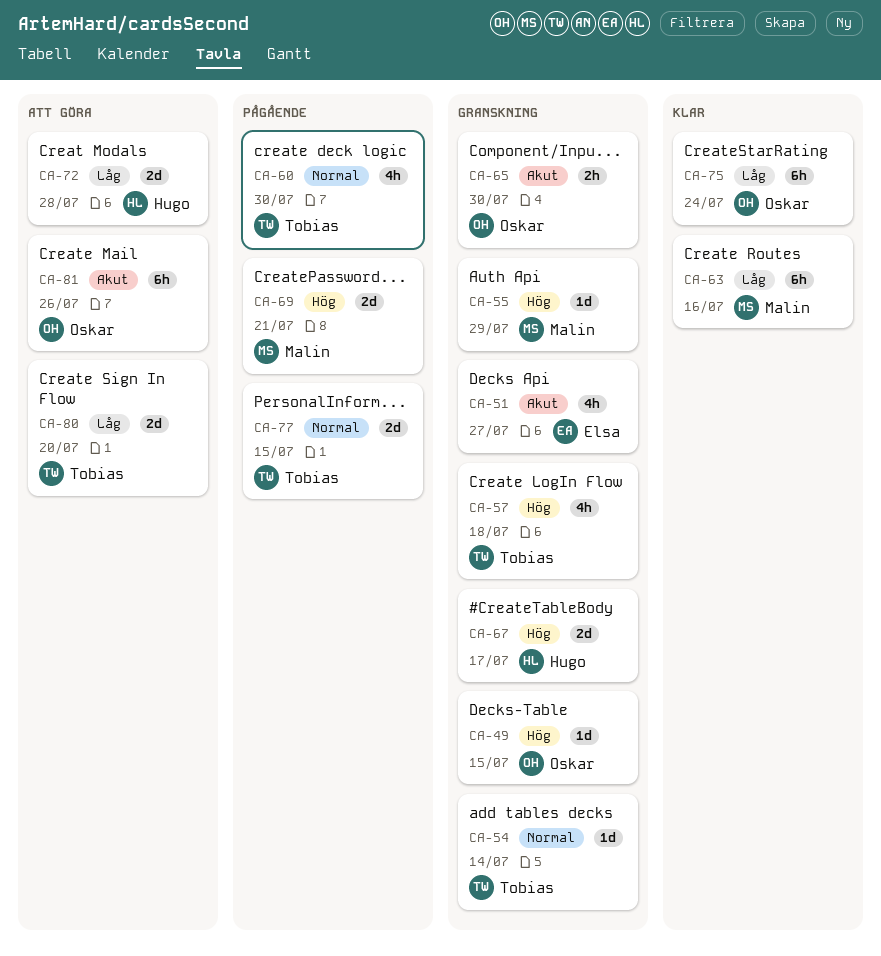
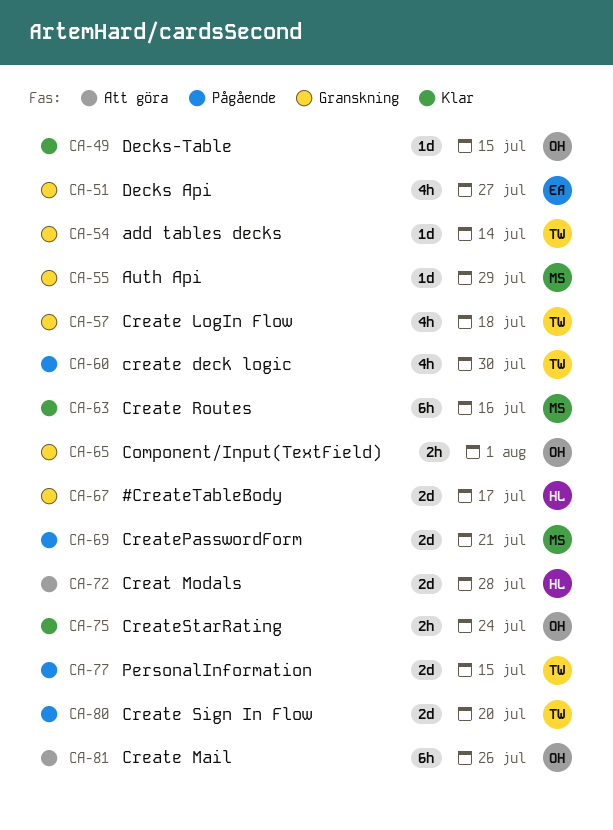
CA-49, status: Granskning -> Klar
CA-65, due: Jul 30 -> Aug 1
CA-75, estimate: 6h -> 2h
CA-80, status: Att göra -> Pågående

